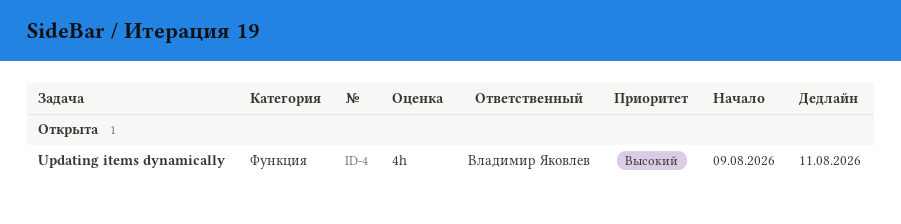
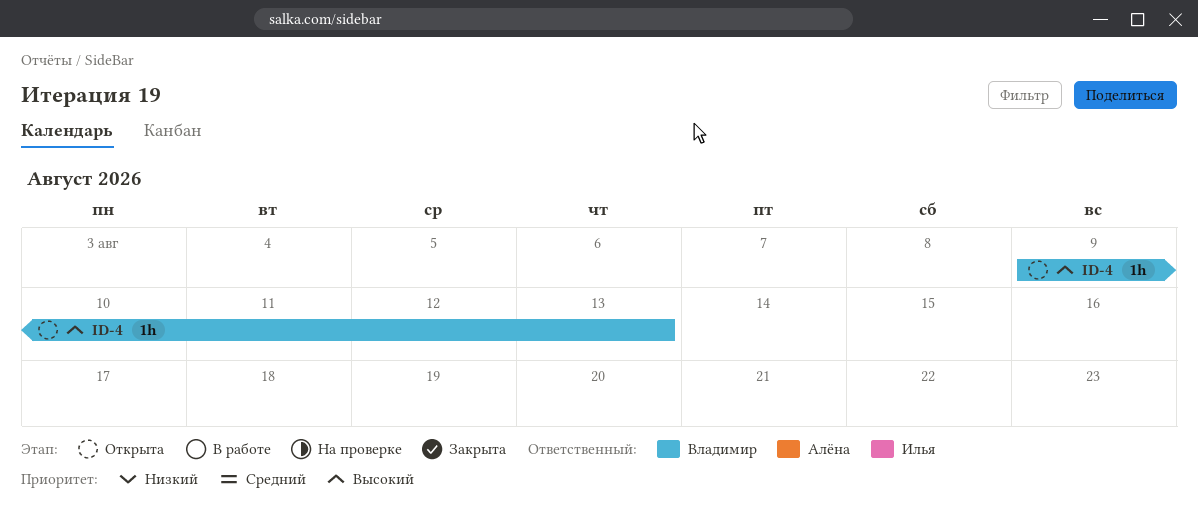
ID-4, estimate: 4h -> 1h
ID-4, due: Aug 11 -> Aug 13

